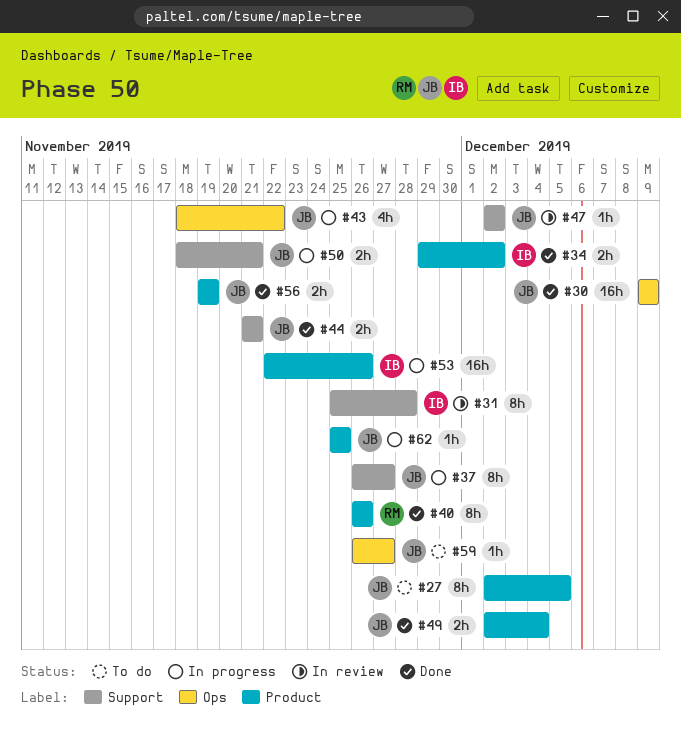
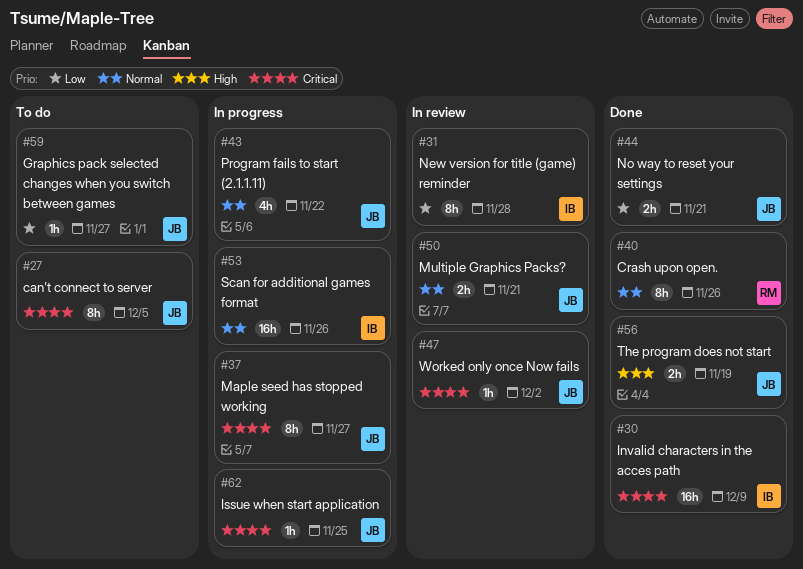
#30, owner: JB -> IB
#34: present -> none
#49: present -> none
#50, status: In progress -> In review

